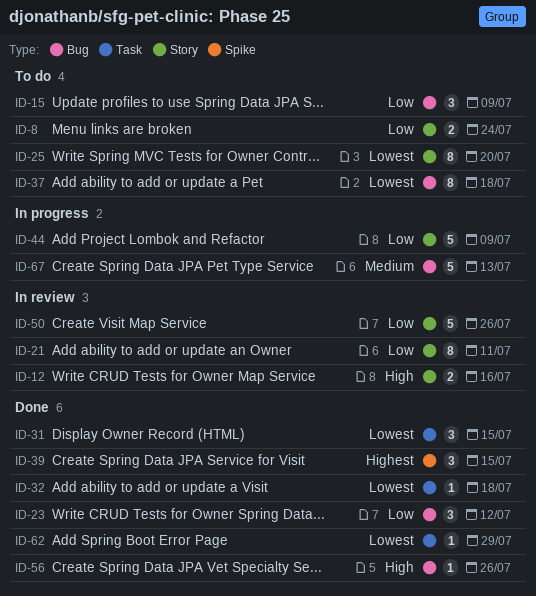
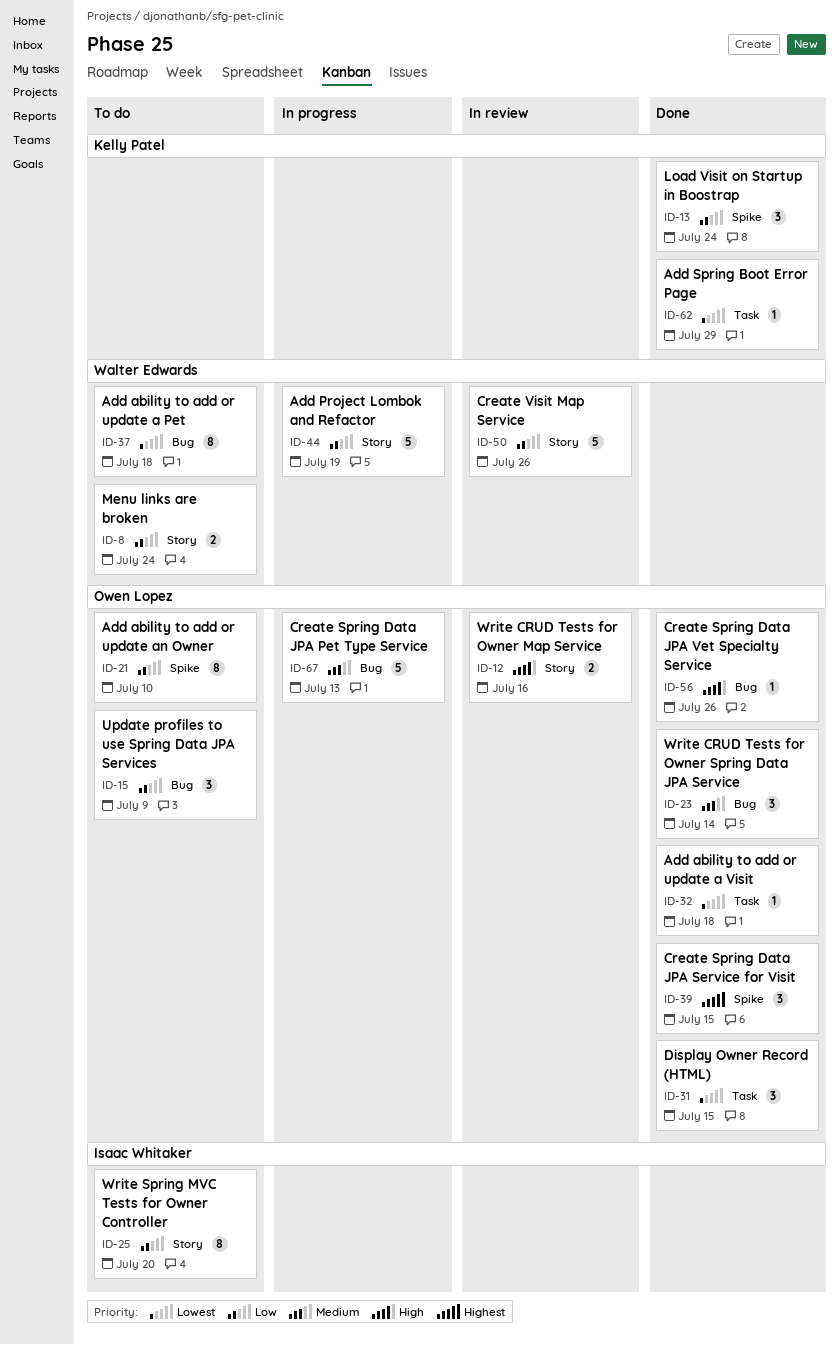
ID-13: none -> present
ID-21, status: In review -> To do
ID-21, label: Story -> Spike
ID-21, due: Jul 11 -> Jul 10
ID-23, priority: Low -> Medium
ID-23, due: Jul 12 -> Jul 14
ID-25, priority: Lowest -> Low
ID-44, due: Jul 9 -> Jul 19

